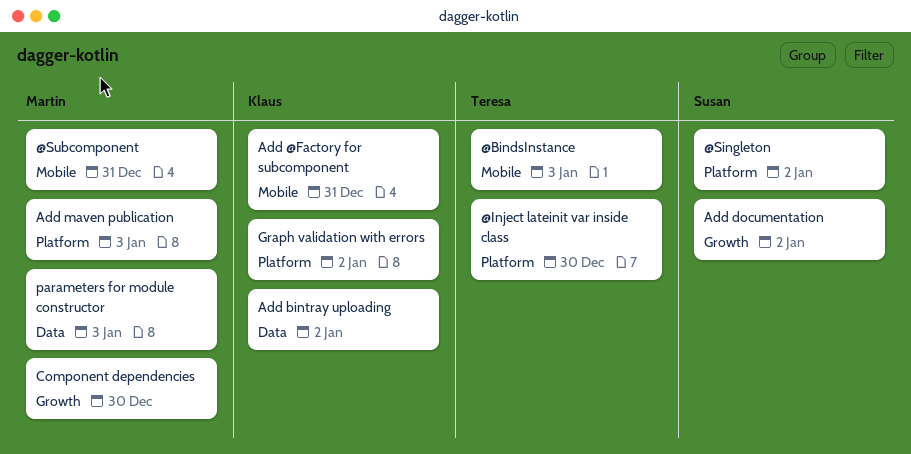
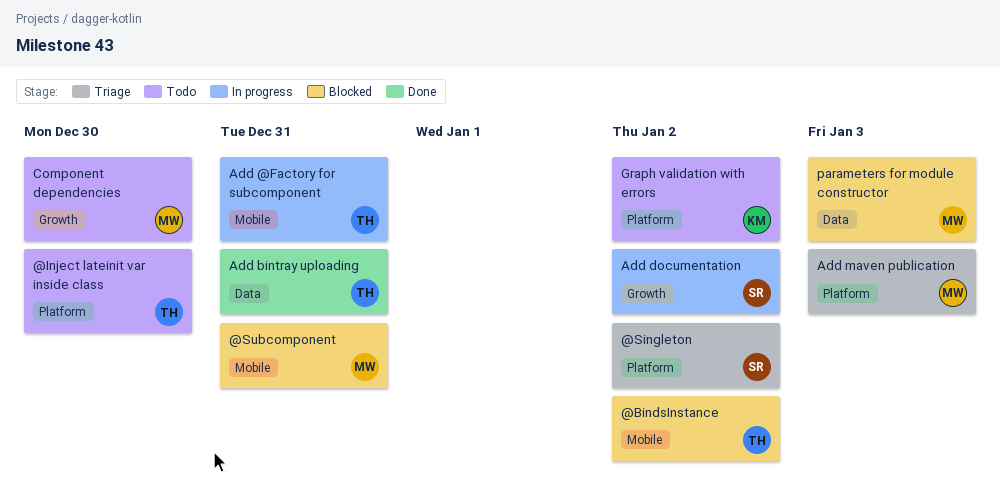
@BindsInstance, due: Jan 3 -> Jan 2
Add @Factory for subcomponent, owner: Klaus -> Teresa
Add bintray uploading, owner: Klaus -> Teresa
Add bintray uploading, due: Jan 2 -> Dec 31

